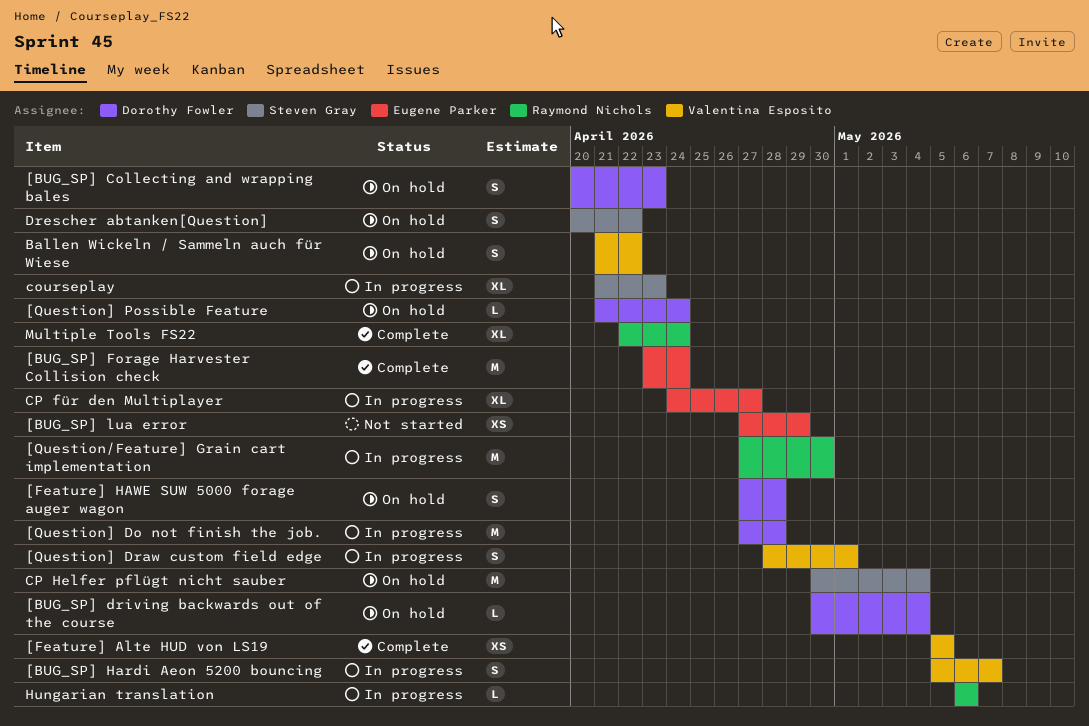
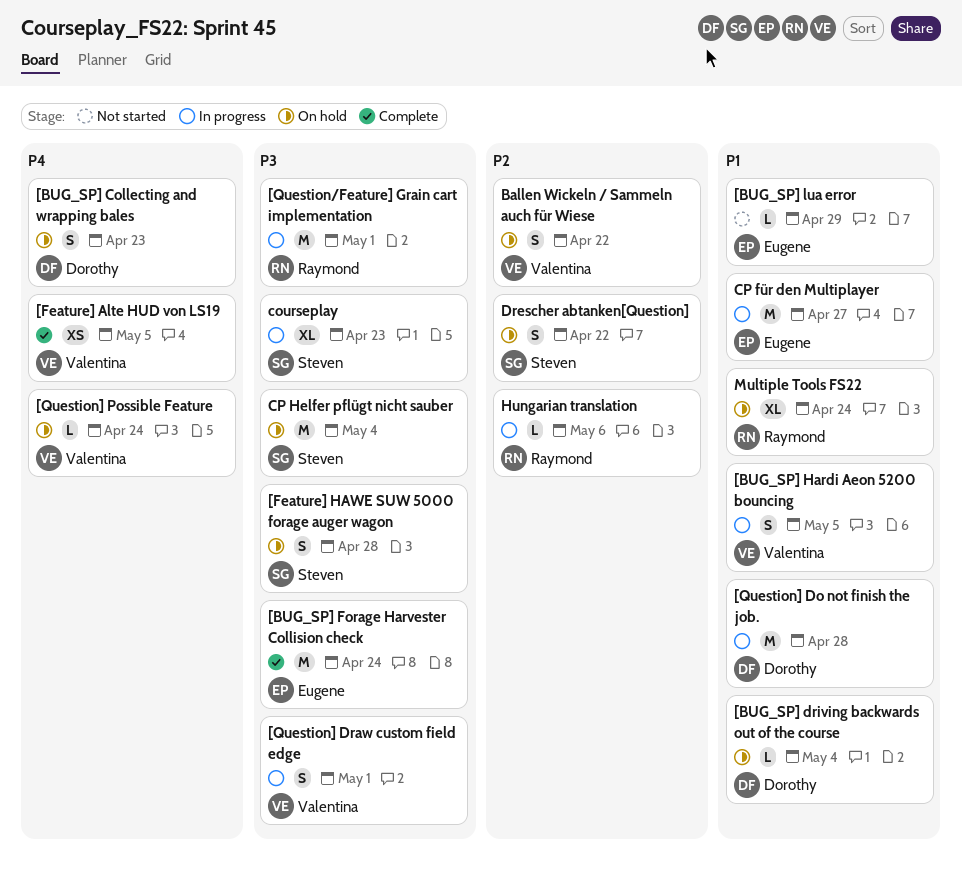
[BUG_SP] Hardi Aeon 5200 bouncing, due: May 7 -> May 5
[BUG_SP] lua error, estimate: XS -> L
[Feature] HAWE SUW 5000 forage auger wagon, owner: Dorothy Fowler -> Steven Gray
[Question/Feature] Grain cart implementation, due: Apr 30 -> May 1
[Question] Possible Feature, owner: Dorothy Fowler -> Valentina Esposito
CP für den Multiplayer, estimate: XL -> M
Multiple Tools FS22, status: Complete -> On hold

